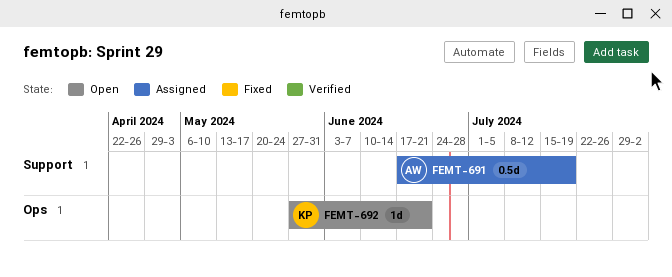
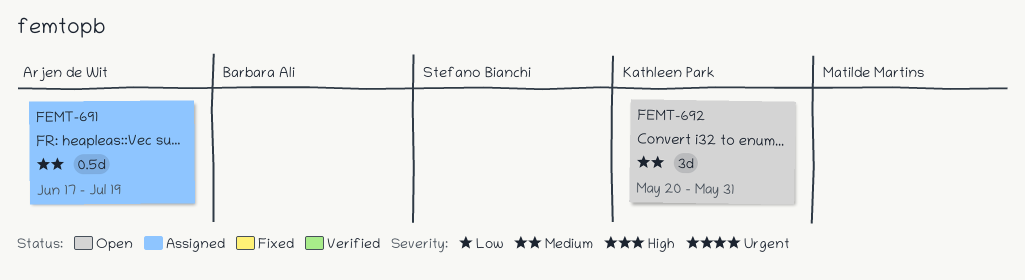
FEMT-692, estimate: 1d -> 3d
FEMT-692, start: May 27 -> May 20
FEMT-692, due: Jun 21 -> May 31

